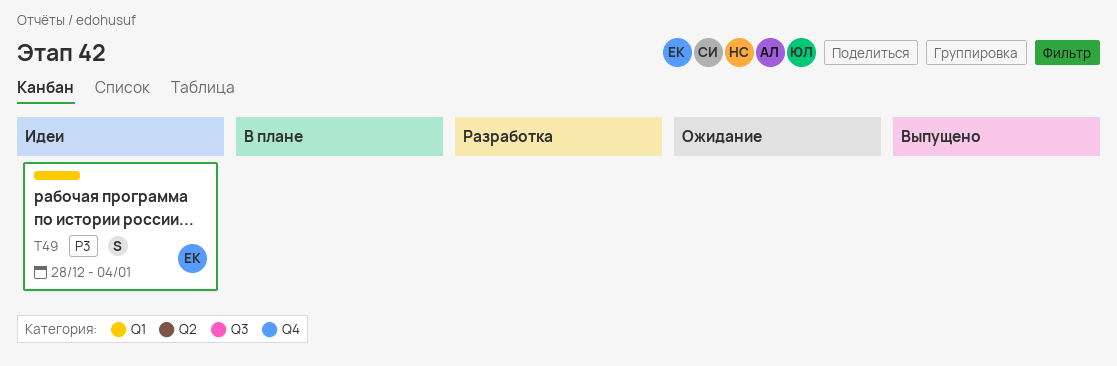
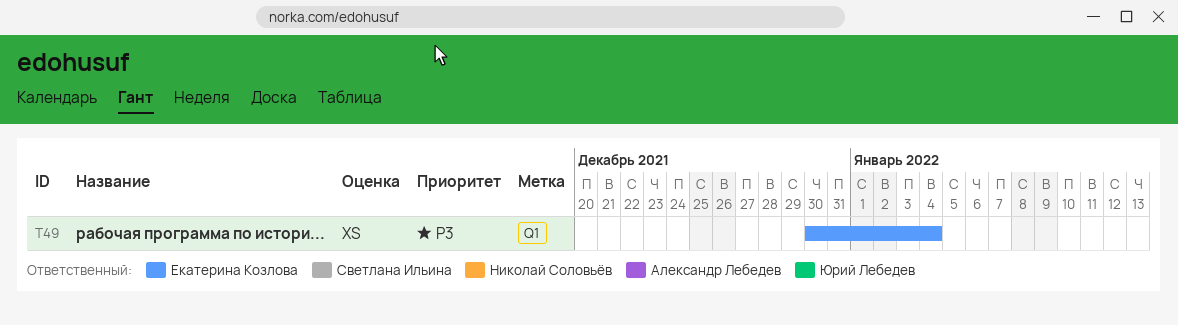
T49, estimate: S -> XS
T49, start: Dec 28 -> Dec 30

